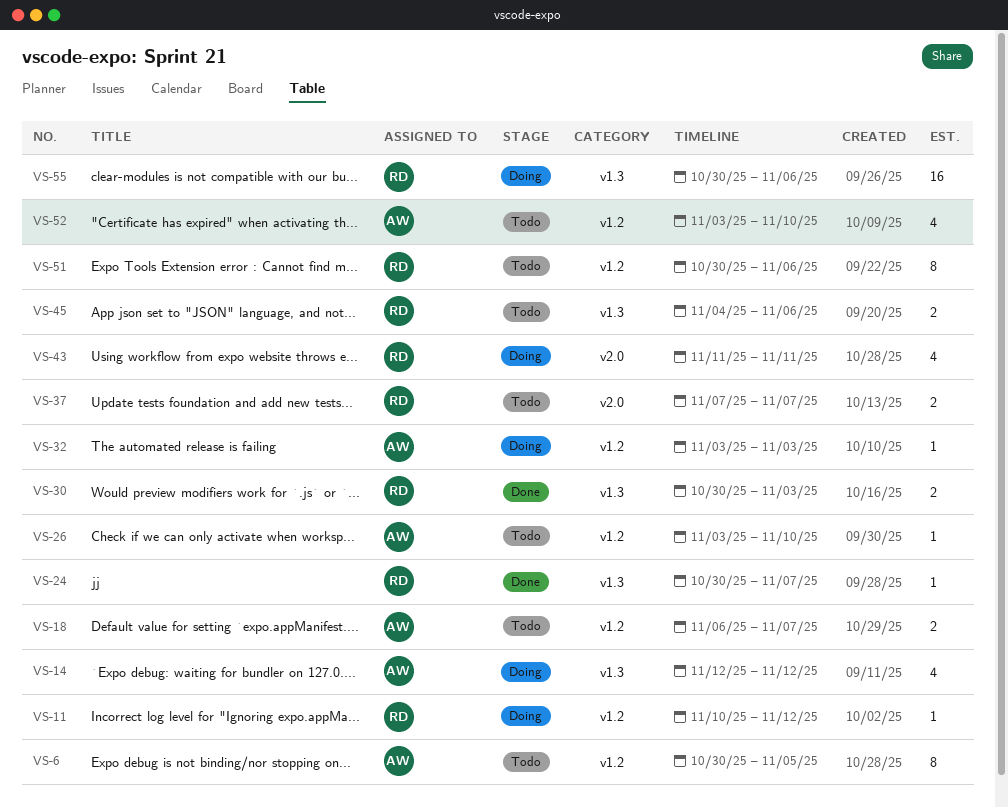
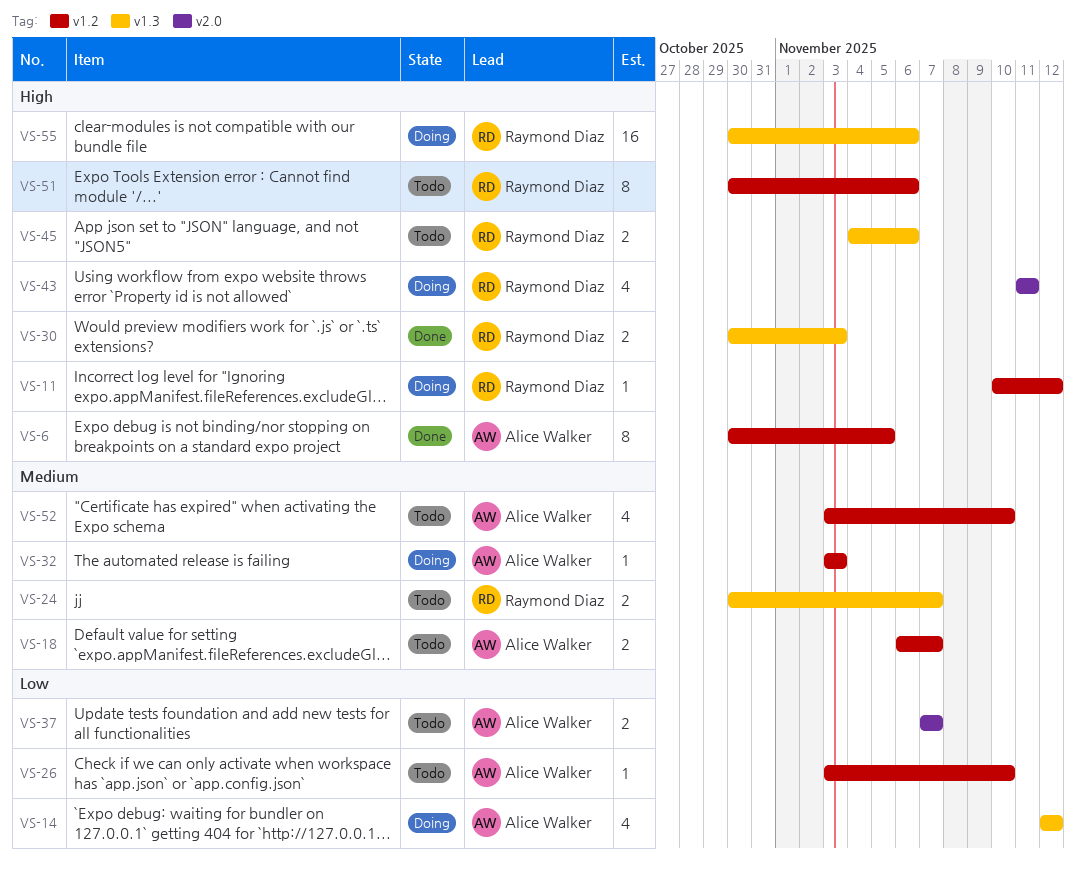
VS-6, status: Todo -> Done
VS-24, status: Done -> Todo
VS-24, estimate: 1 -> 2
VS-37, owner: Raymond Diaz -> Alice Walker

